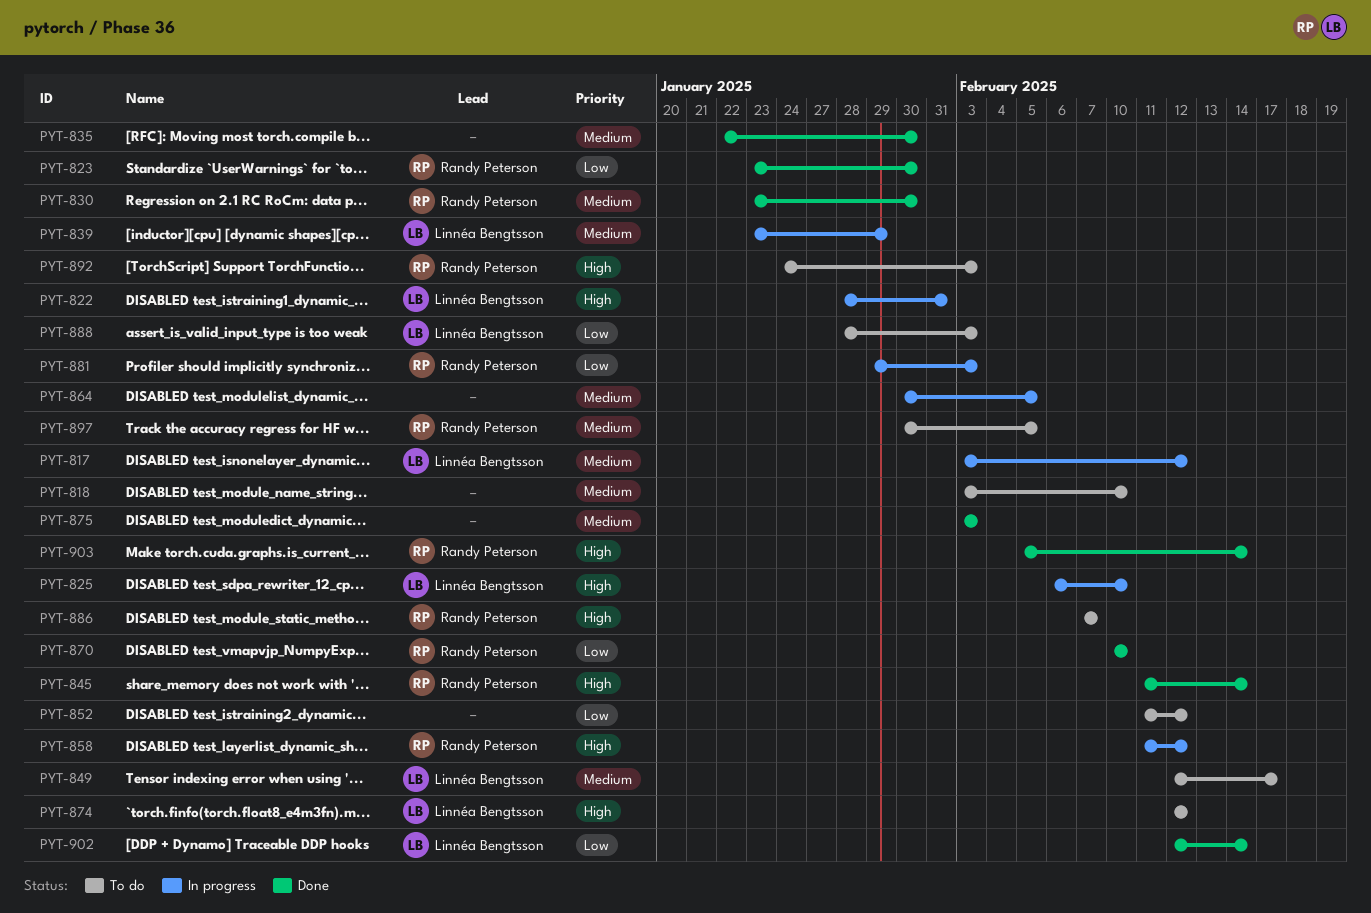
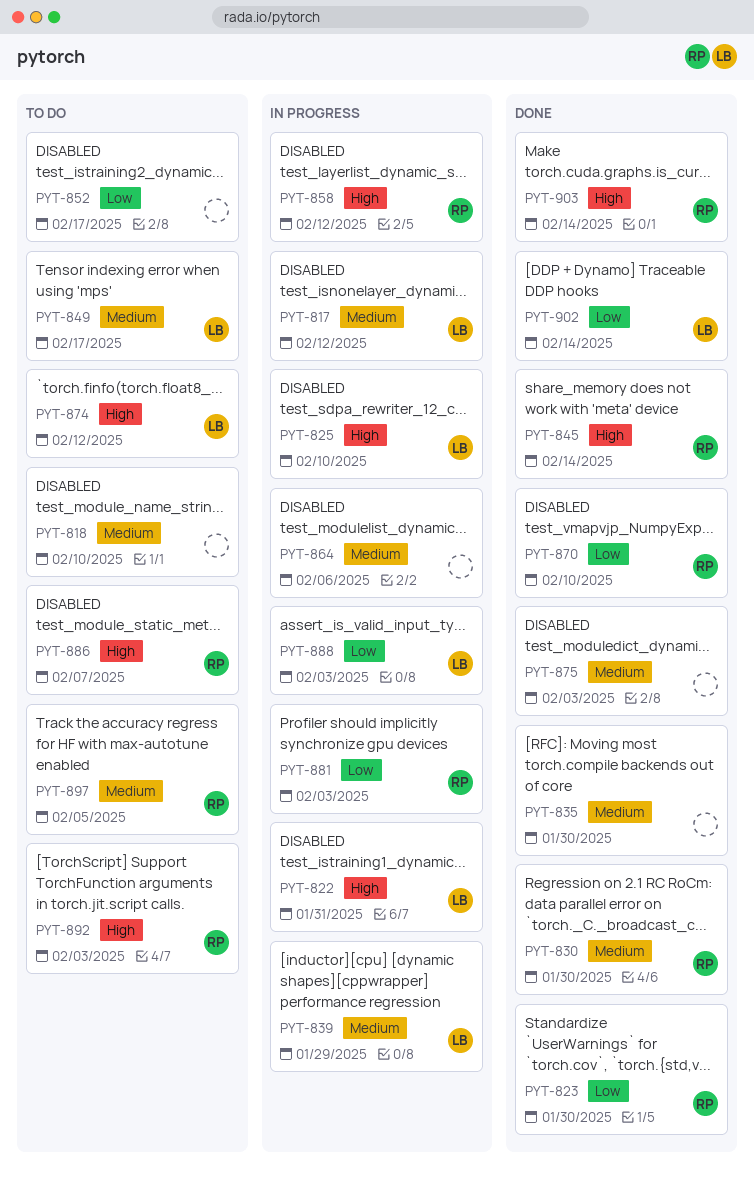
PYT-852, due: Feb 12 -> Feb 17
PYT-864, due: Feb 5 -> Feb 6
PYT-888, status: To do -> In progress

